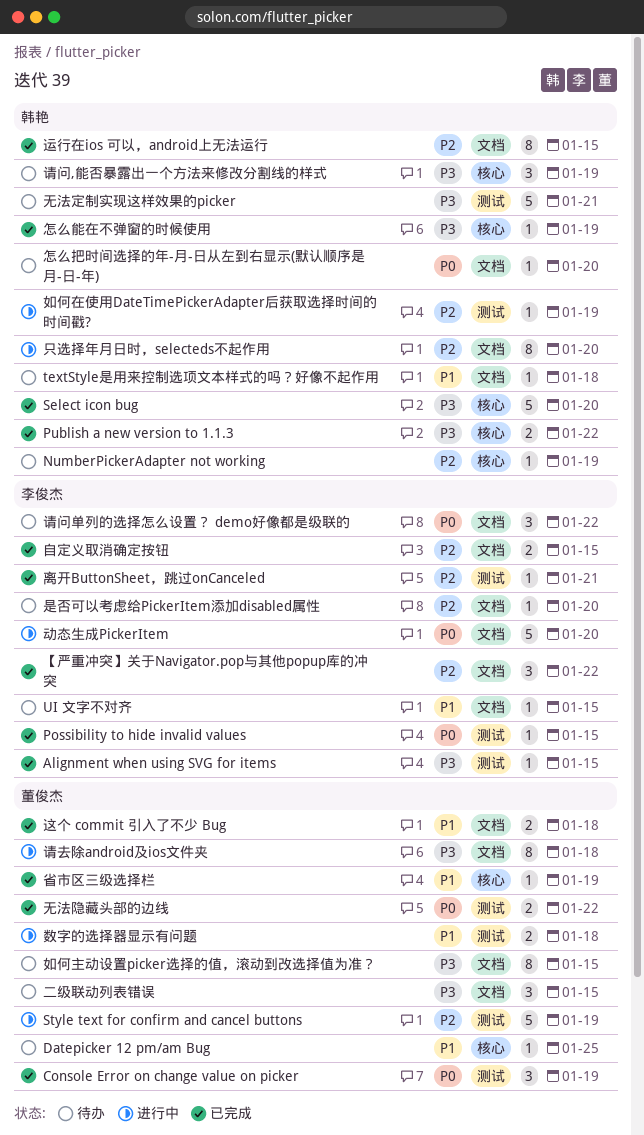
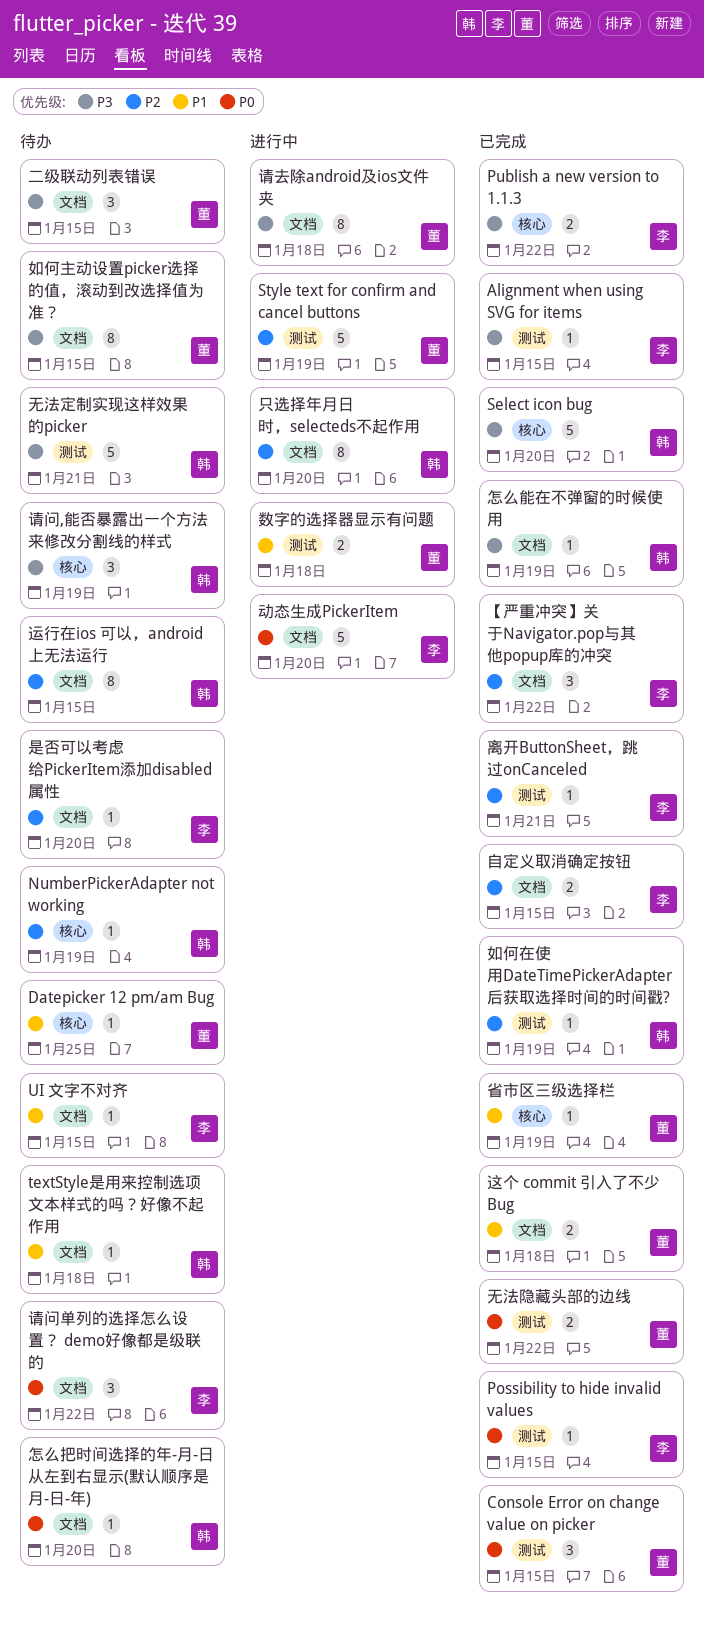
Console Error on change value on picker, due: Jan 19 -> Jan 15
Publish a new version to 1.1.3, owner: 韩艳 -> 李俊杰
如何在使用DateTimePickerAdapter后获取选择时间的时间戳?, status: 进行中 -> 已完成
怎么能在不弹窗的时候使用, label: 核心 -> 文档
运行在ios 可以，android上无法运行, status: 已完成 -> 待办

